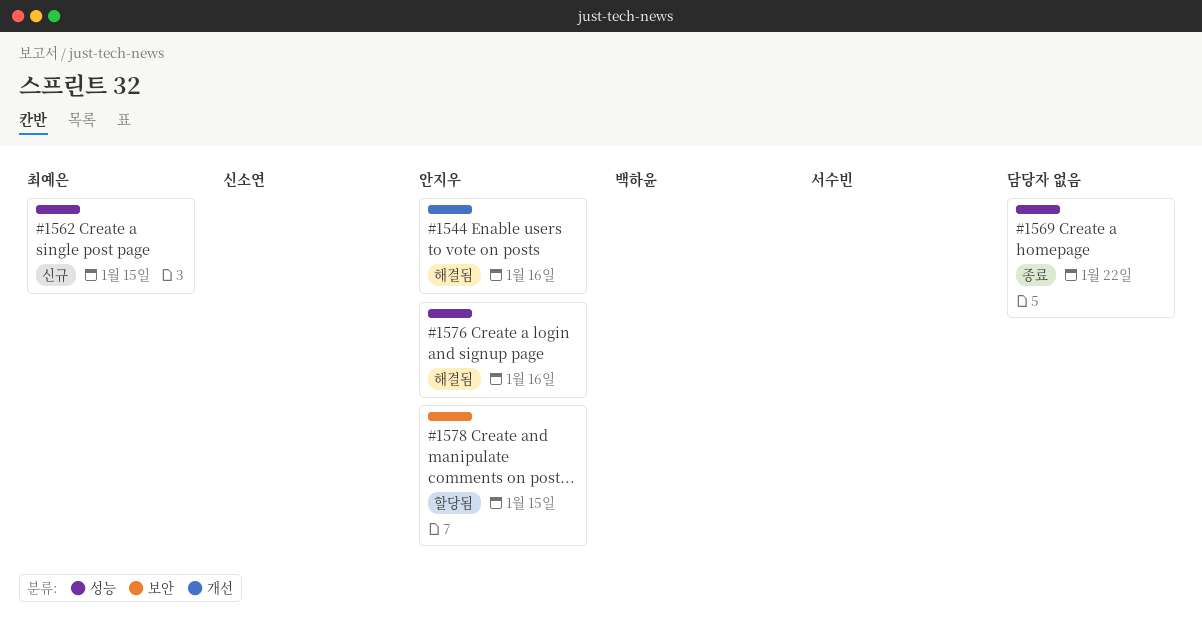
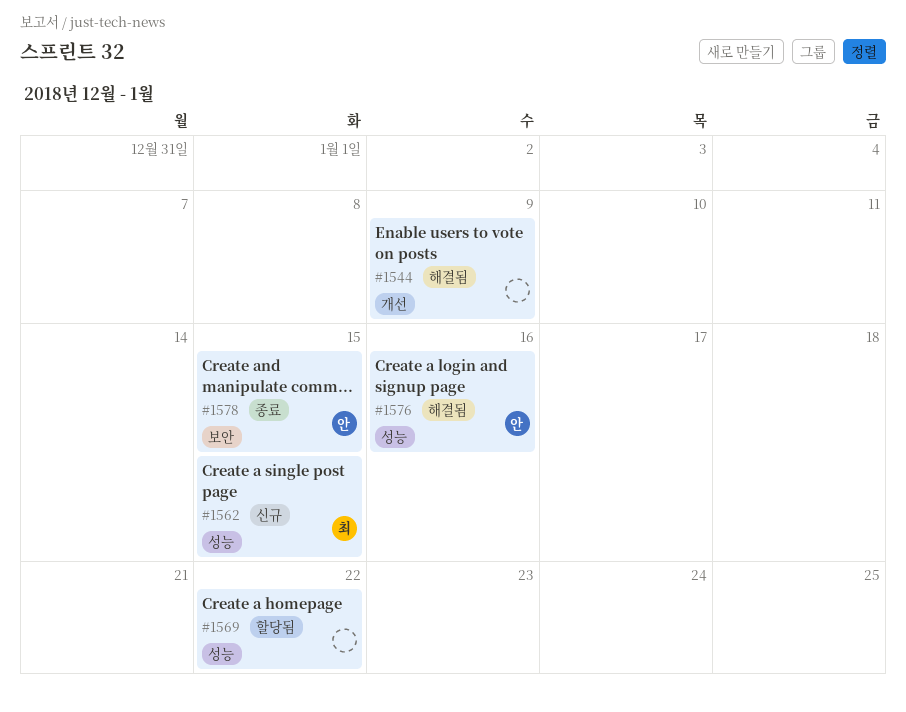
#1544, owner: 안지우 -> none
#1544, due: Jan 16 -> Jan 9
#1569, status: 종료 -> 할당됨
#1578, status: 할당됨 -> 종료

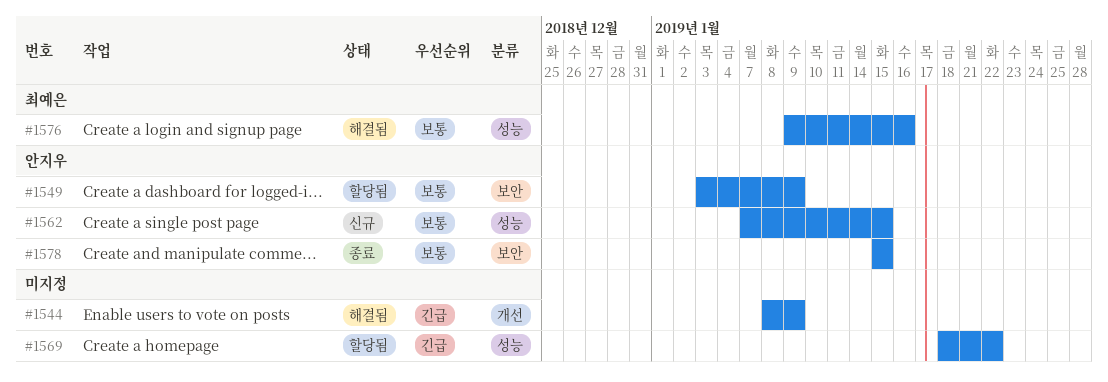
#1549: none -> present
#1562, owner: 최예은 -> 안지우
#1576, owner: 안지우 -> 최예은

